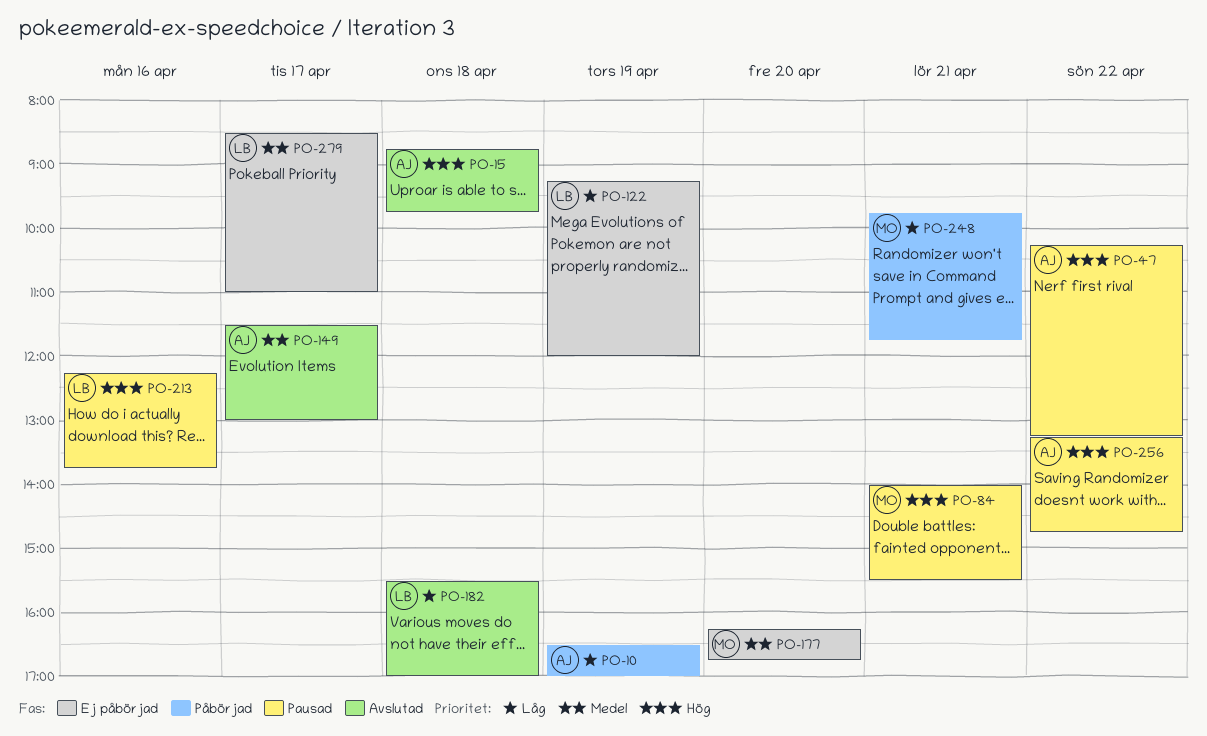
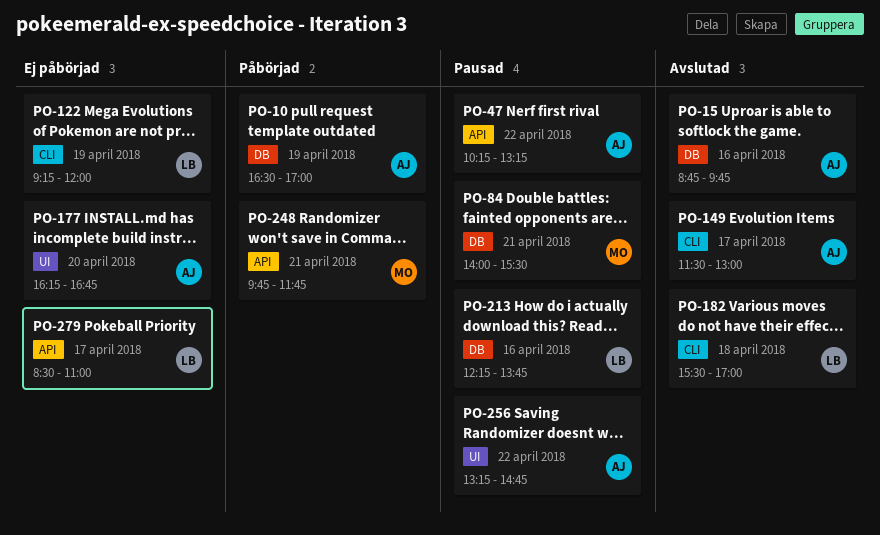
PO-15, day: Apr 18 -> Apr 16
PO-177, owner: MO -> AJ

